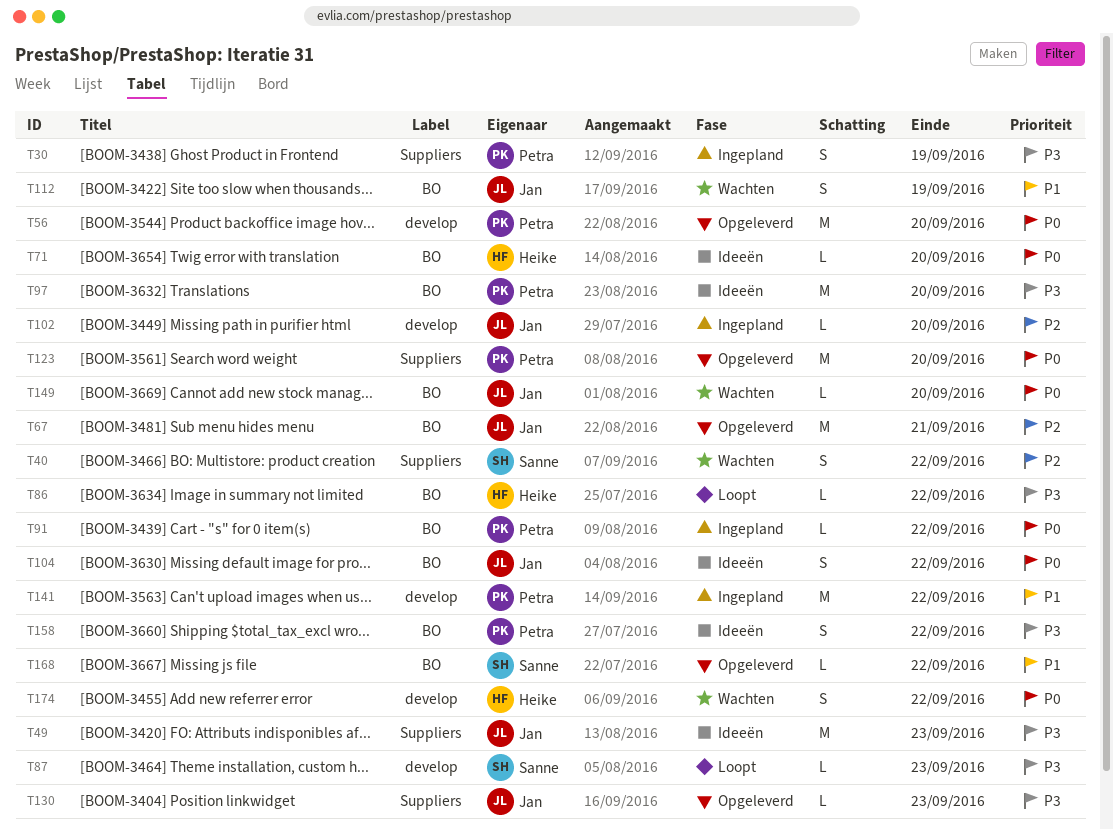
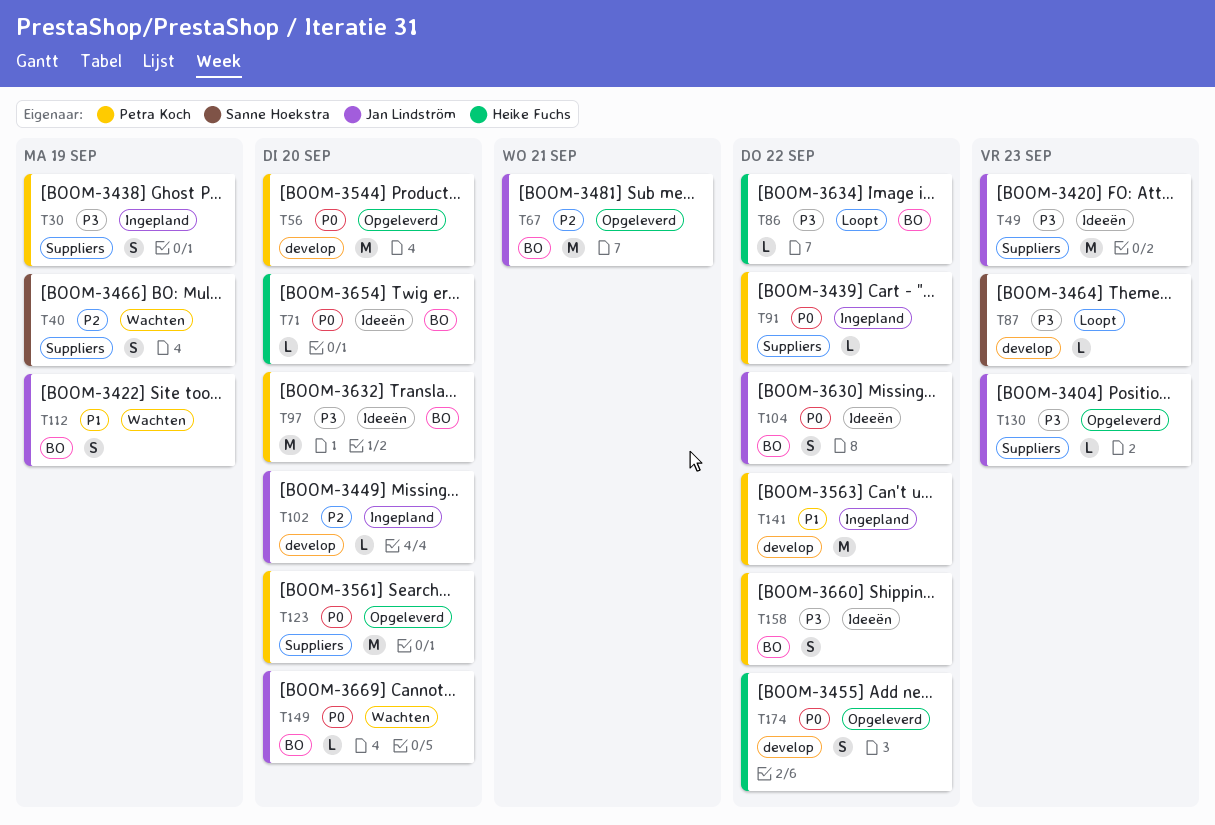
T40, due: Sep 22 -> Sep 19
T91, label: BO -> Suppliers
T168: present -> none
T174, status: Wachten -> Opgeleverd

